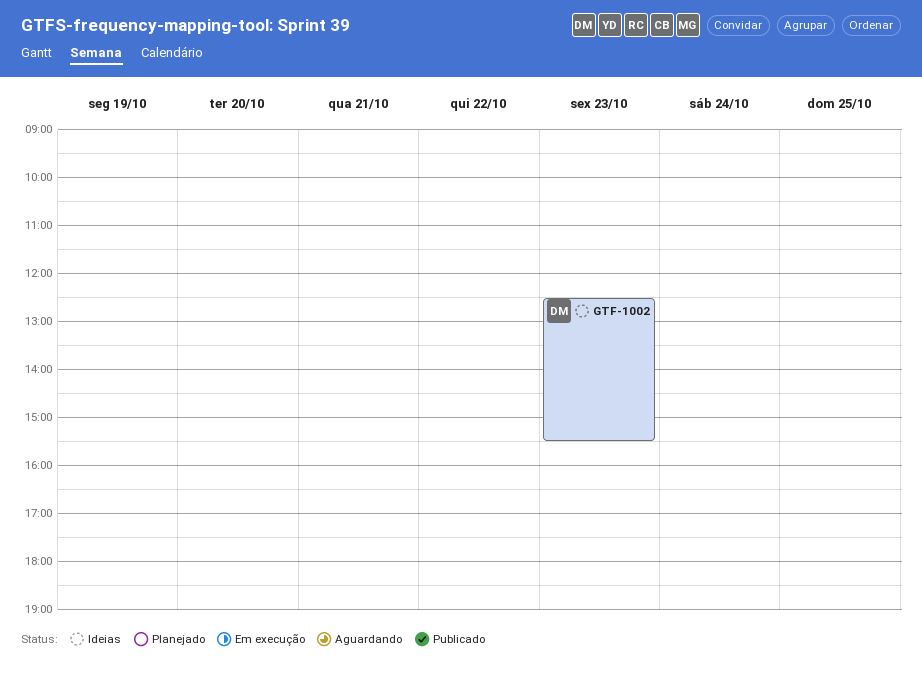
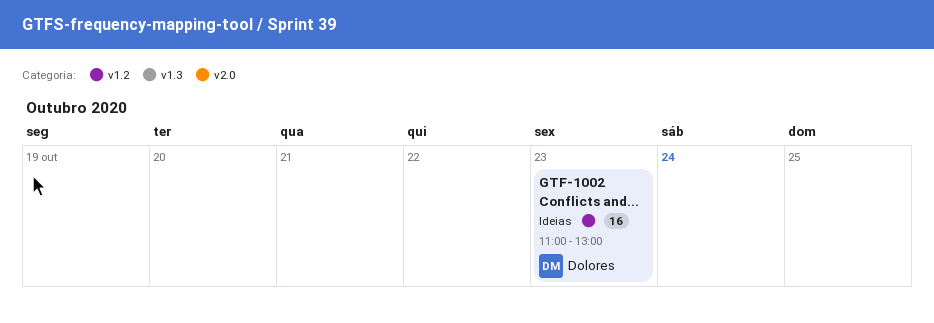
GTF-1002, begins: 12:30 -> 11:00
GTF-1002, ends: 15:30 -> 13:00

